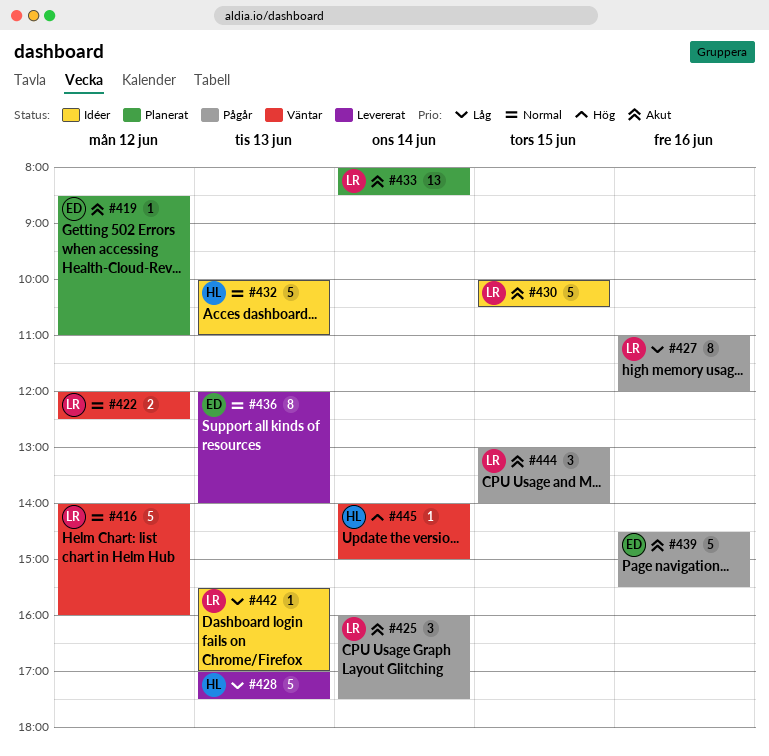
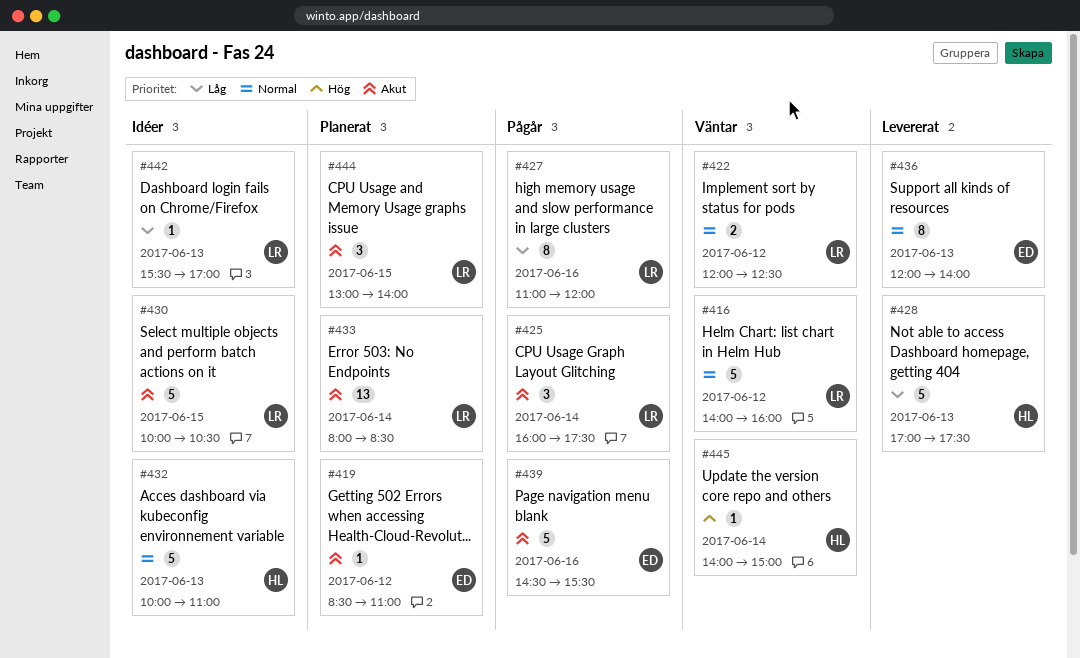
#444, status: Pågår -> Planerat

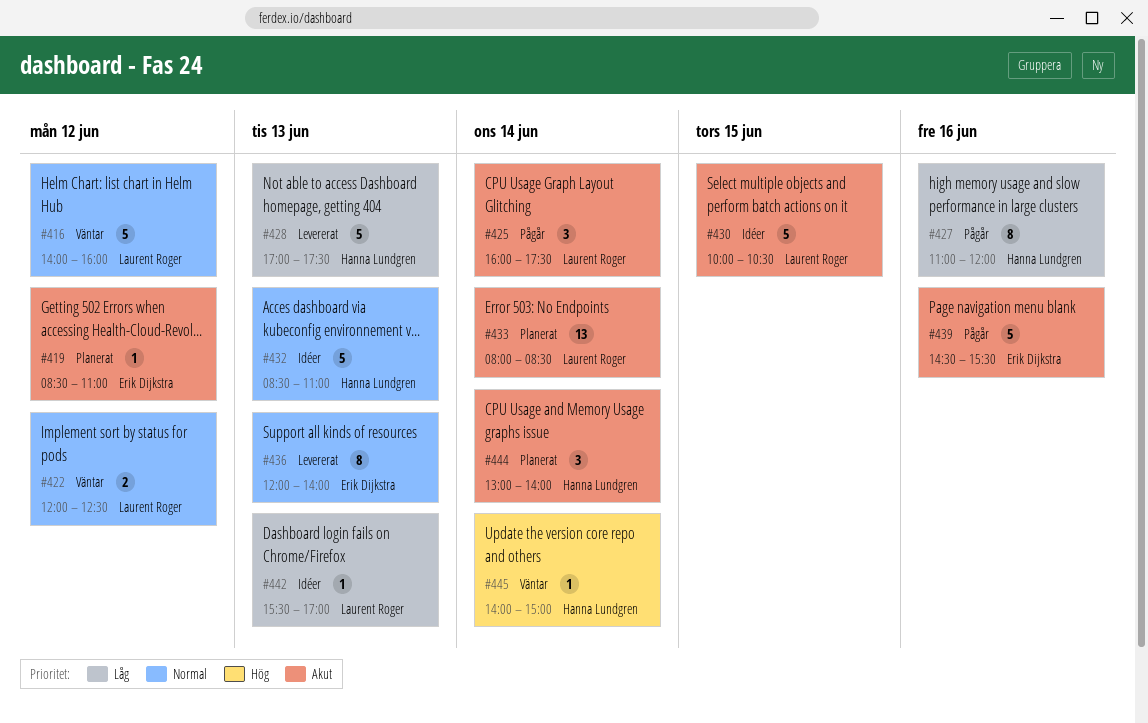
#427, owner: Laurent Roger -> Hanna Lundgren
#432, begins: 10:00 -> 08:30
#444, owner: Laurent Roger -> Hanna Lundgren
#444, day: Jun 15 -> Jun 14

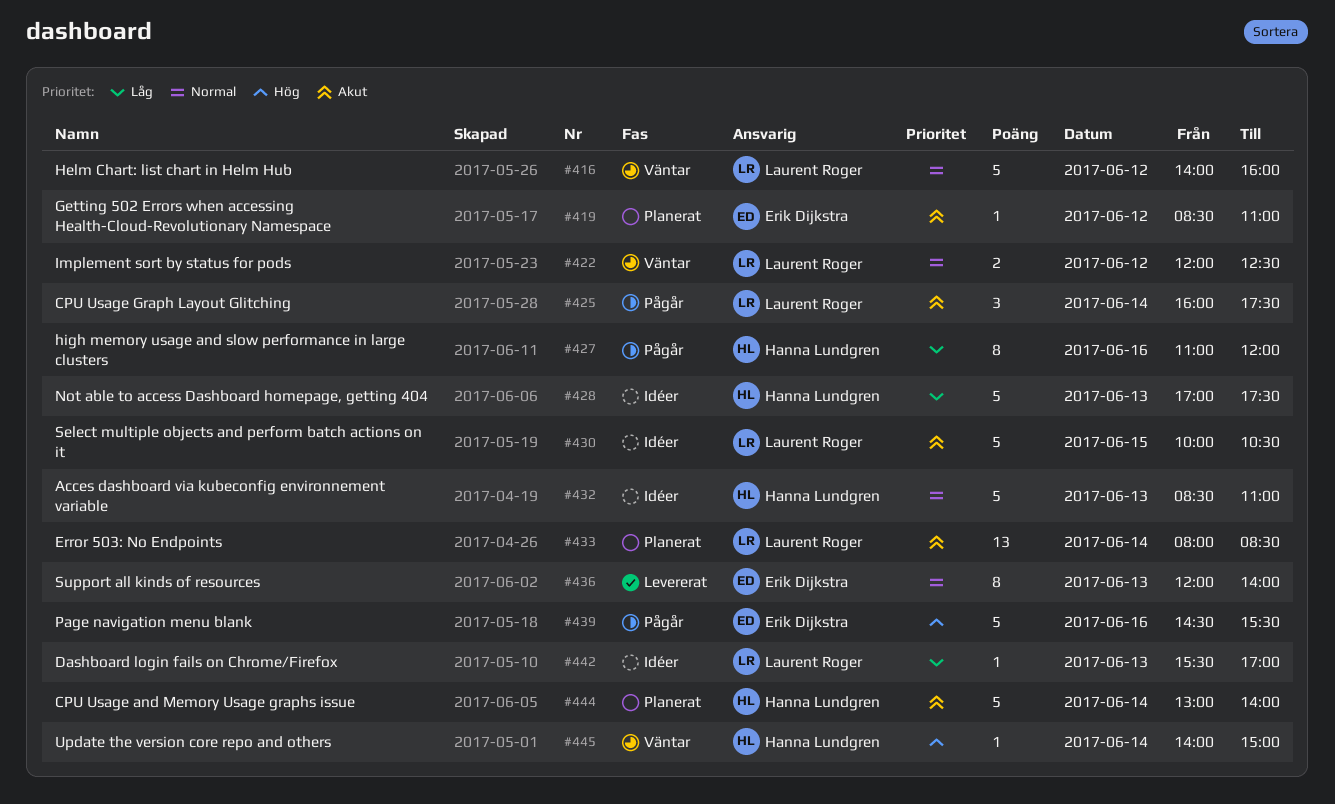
#428, status: Levererat -> Idéer
#439, priority: Akut -> Hög
#444, estimate: 3 -> 5

